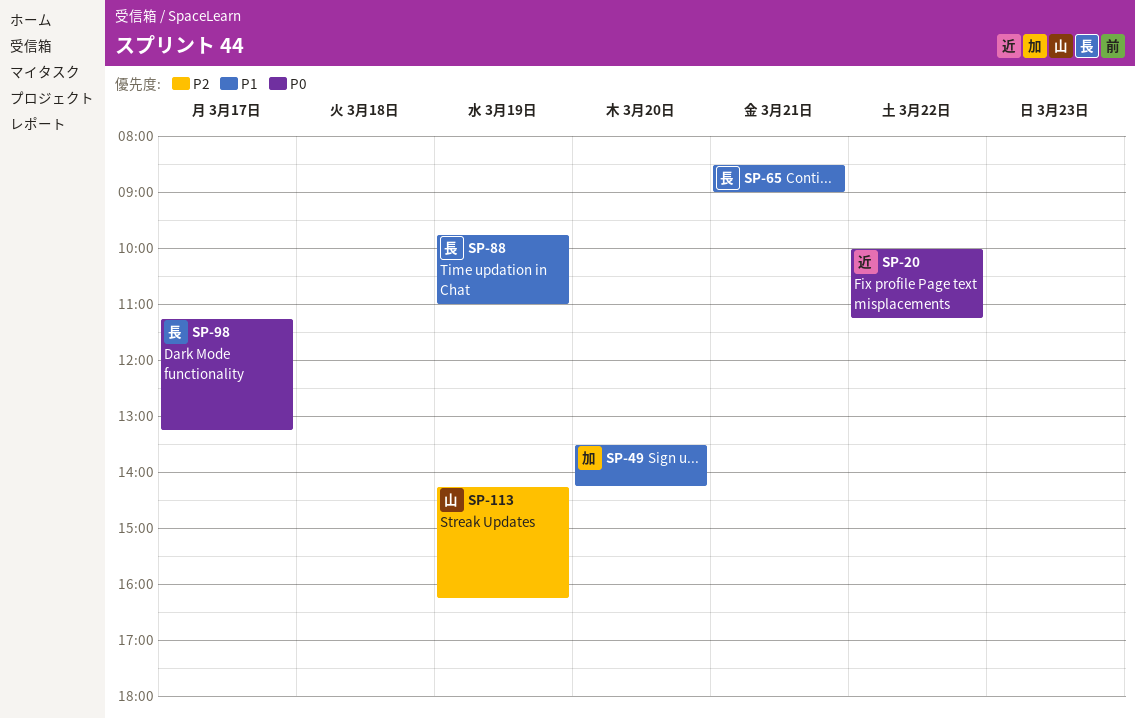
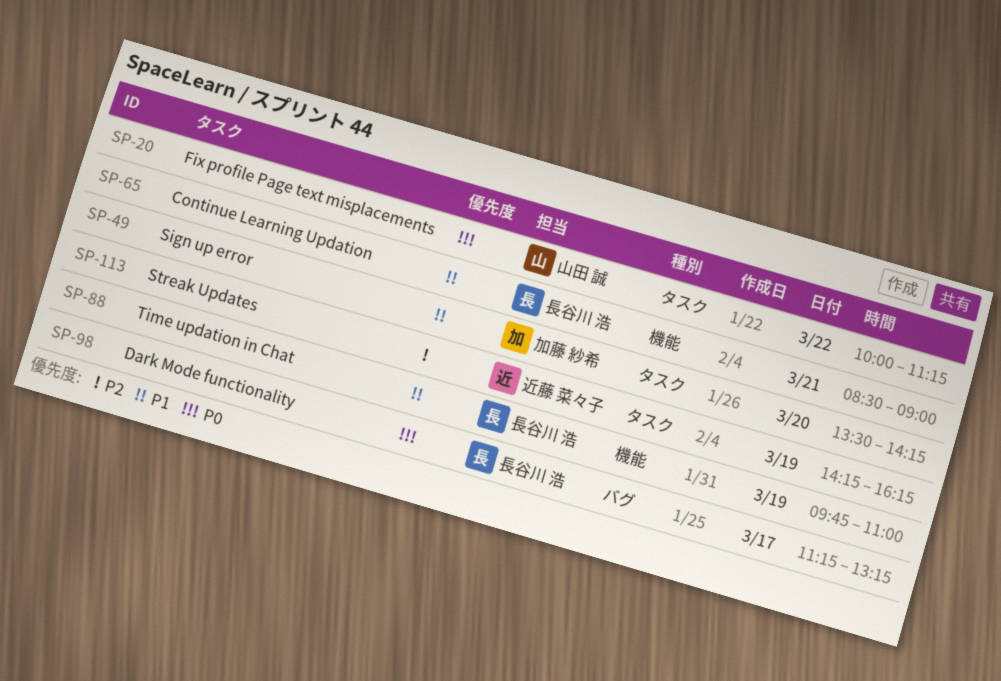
SP-20, owner: 近藤 菜々子 -> 山田 誠
SP-113, owner: 山田 誠 -> 近藤 菜々子

